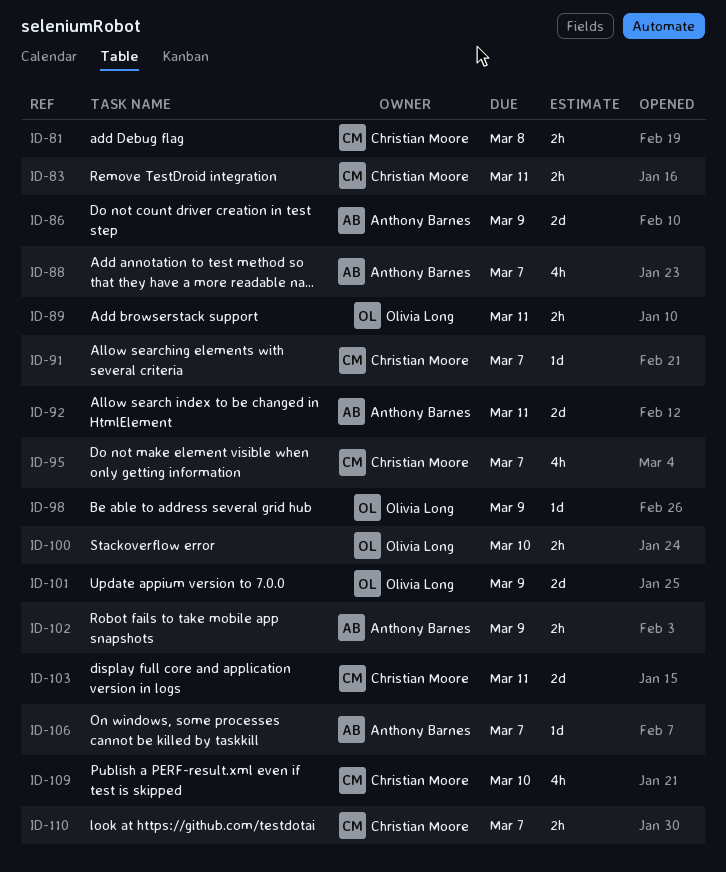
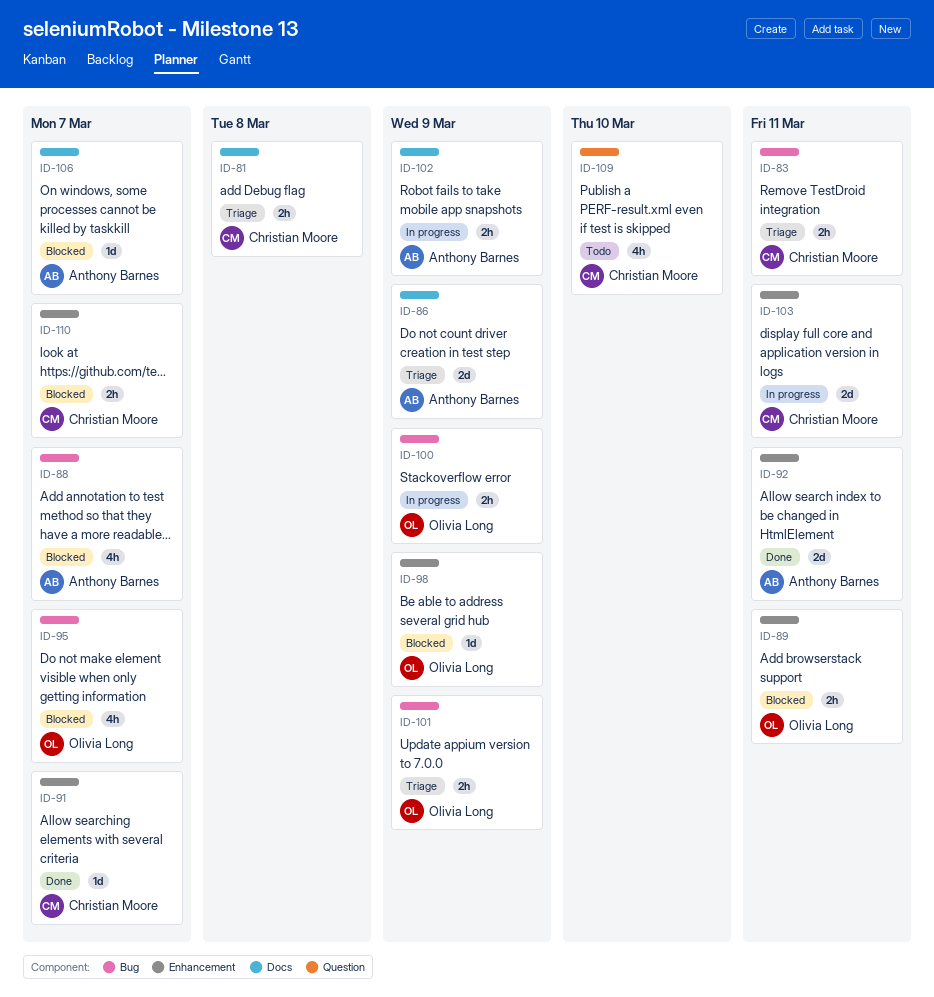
ID-95, owner: Christian Moore -> Olivia Long
ID-100, due: Mar 10 -> Mar 9
ID-101, estimate: 2d -> 2h

